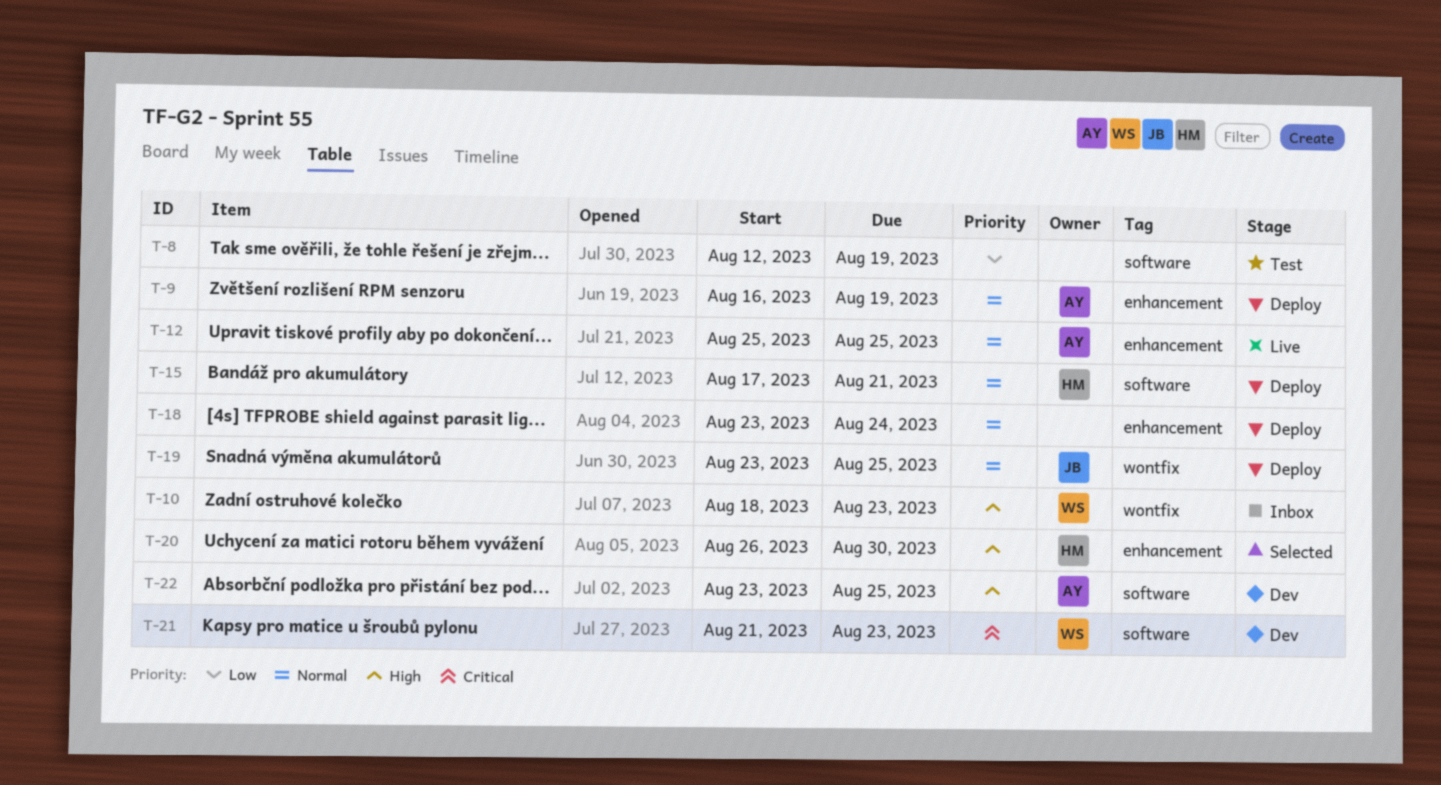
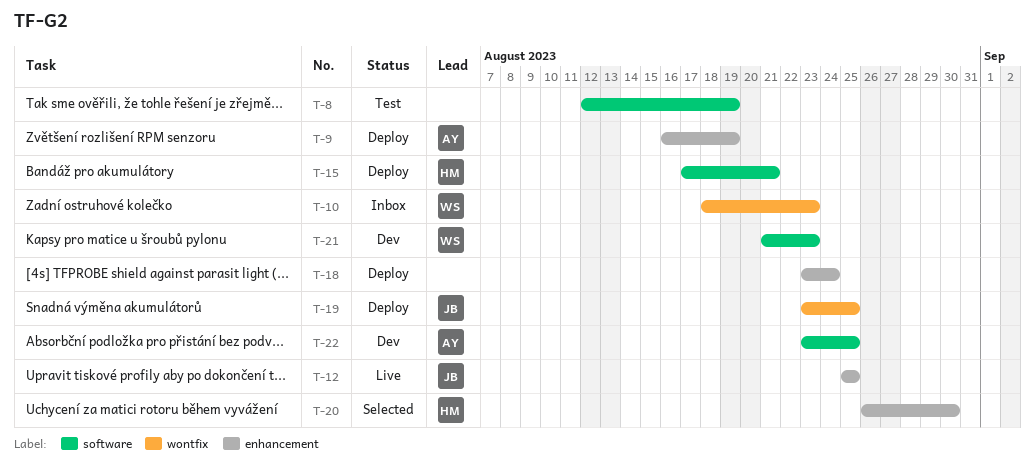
T-12, owner: AY -> JB

